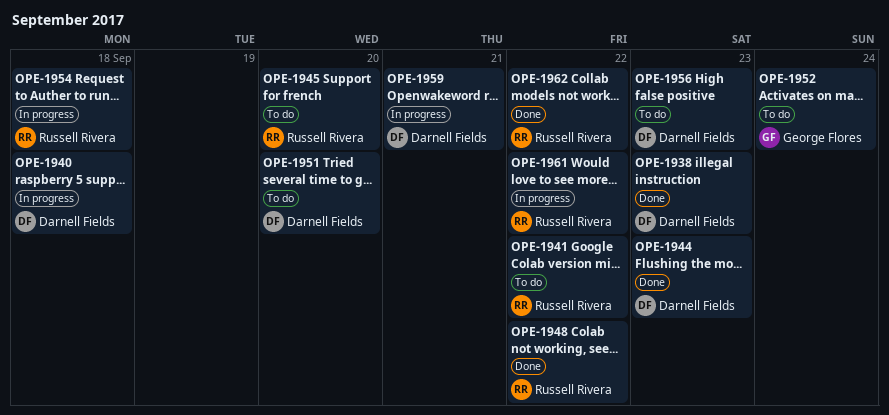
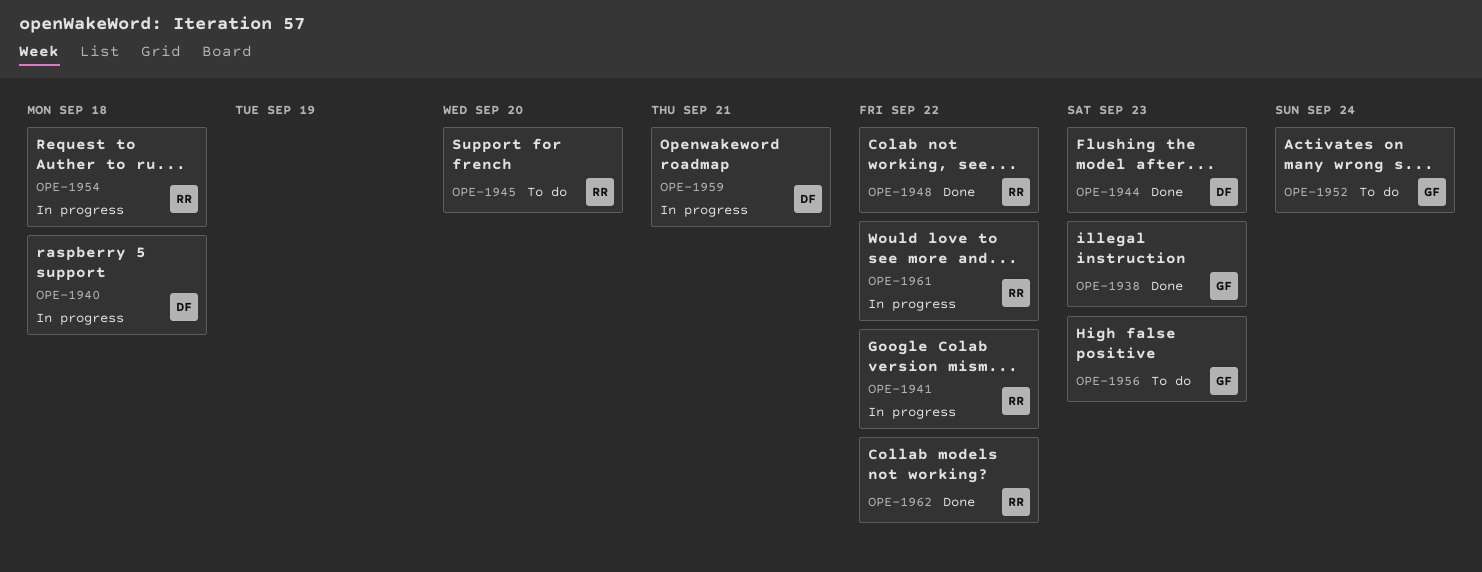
OPE-1938, owner: Darnell Fields -> George Flores
OPE-1941, status: To do -> In progress
OPE-1951: present -> none
OPE-1956, owner: Darnell Fields -> George Flores

